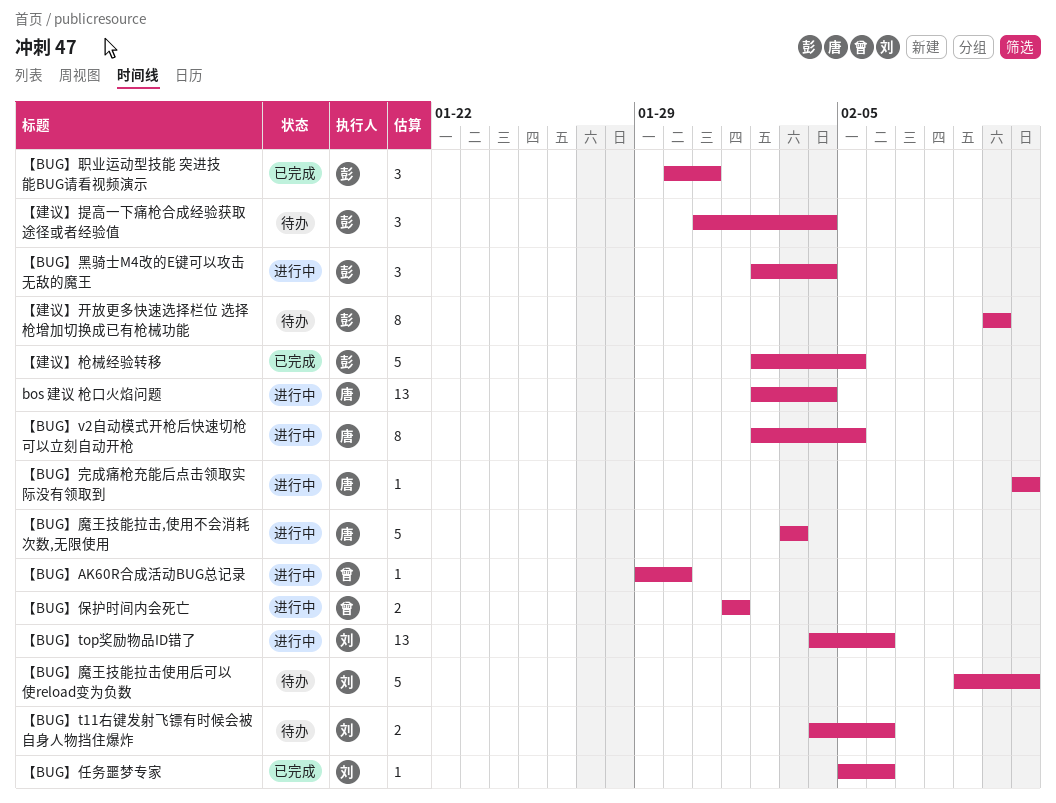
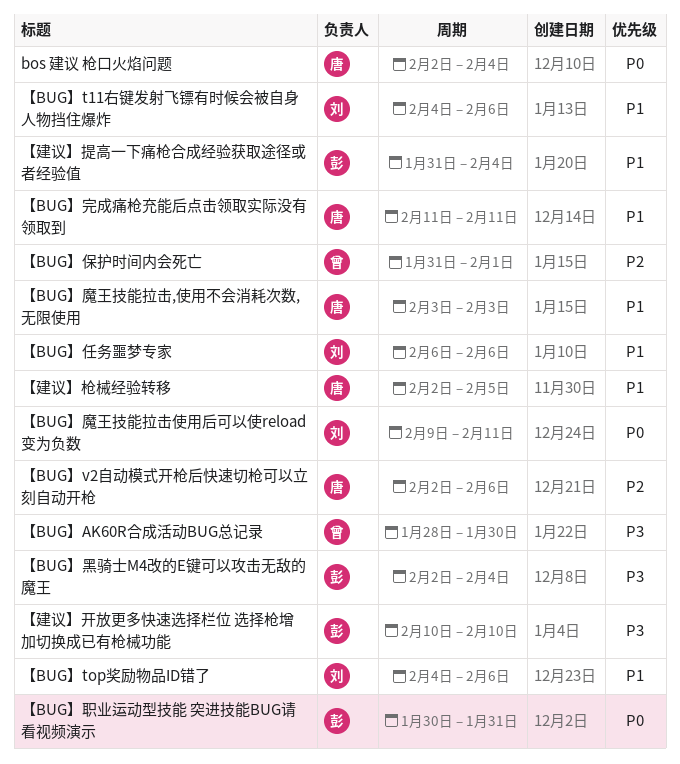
【BUG】AK60R合成活动BUG总记录, start: Jan 29 -> Jan 28
【BUG】v2自动模式开枪后快速切枪可以立刻自动开枪, due: Feb 5 -> Feb 6
【BUG】任务噩梦专家, start: Feb 5 -> Feb 6
【BUG】保护时间内会死亡, start: Feb 1 -> Jan 31
【建议】枪械经验转移, owner: 彭 -> 唐

